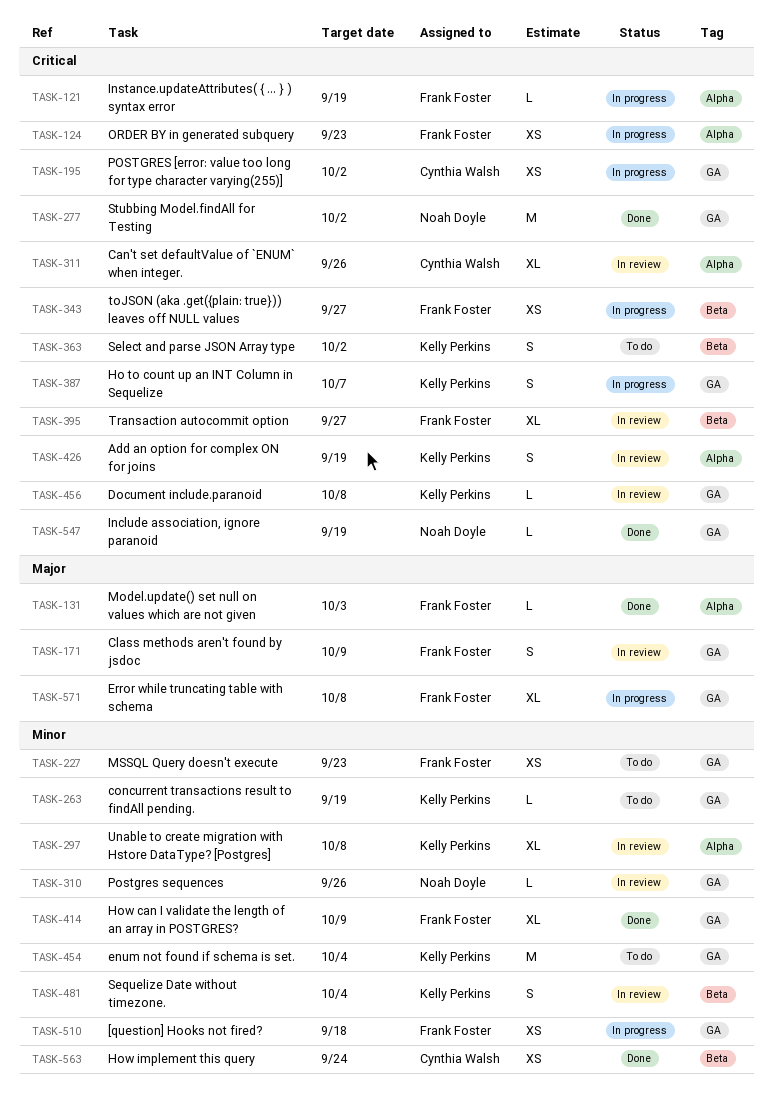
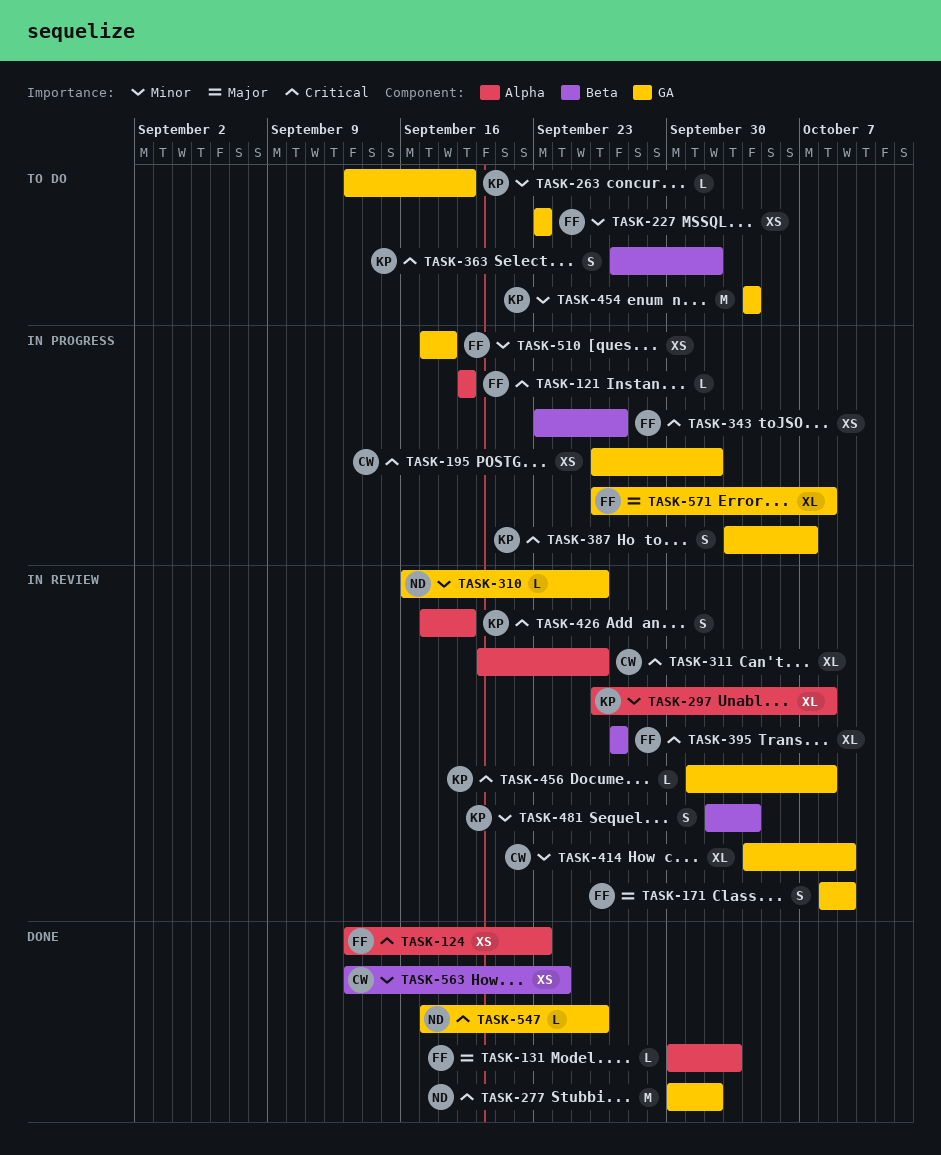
TASK-124, status: In progress -> Done
TASK-414, status: Done -> In review
TASK-414, owner: Frank Foster -> Cynthia Walsh
TASK-547, due: Sep 19 -> Sep 26

